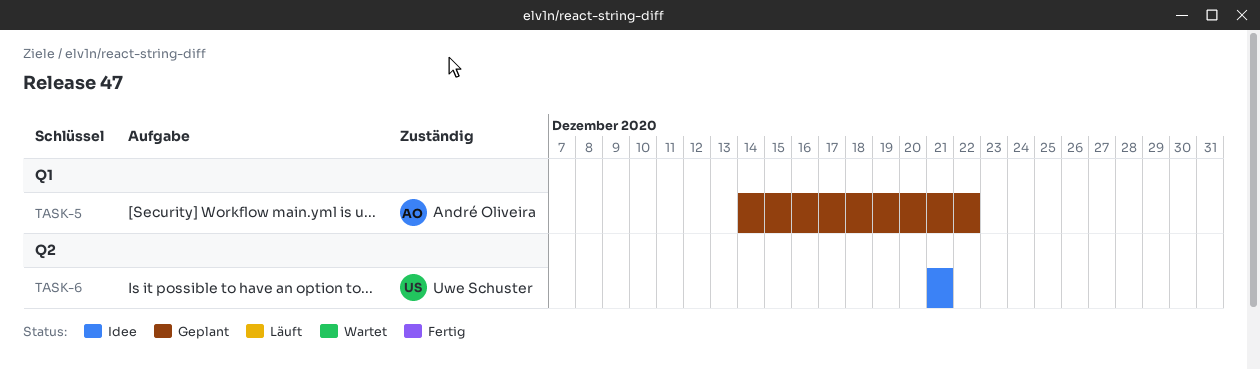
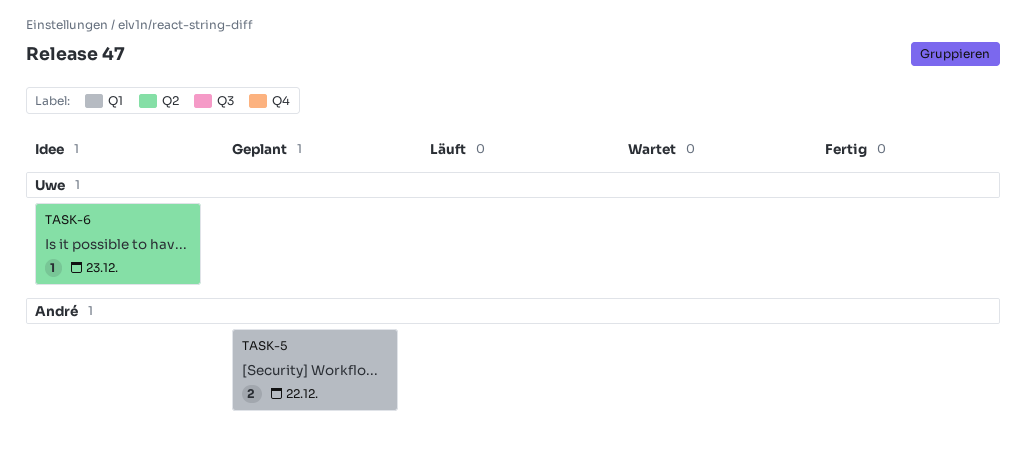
TASK-6, due: Dec 21 -> Dec 23

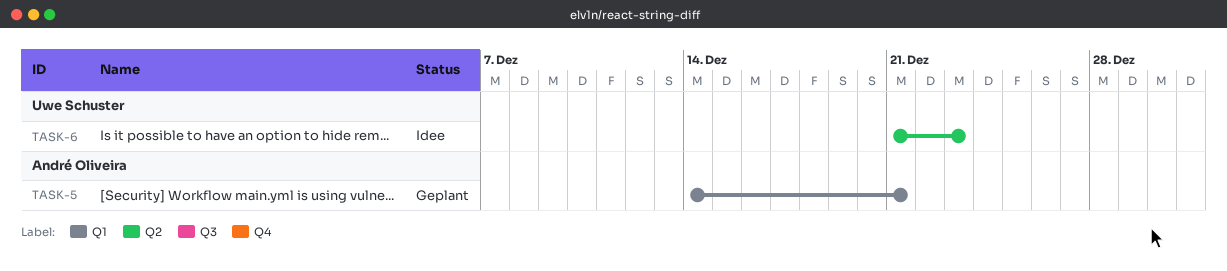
TASK-5, due: Dec 22 -> Dec 21

